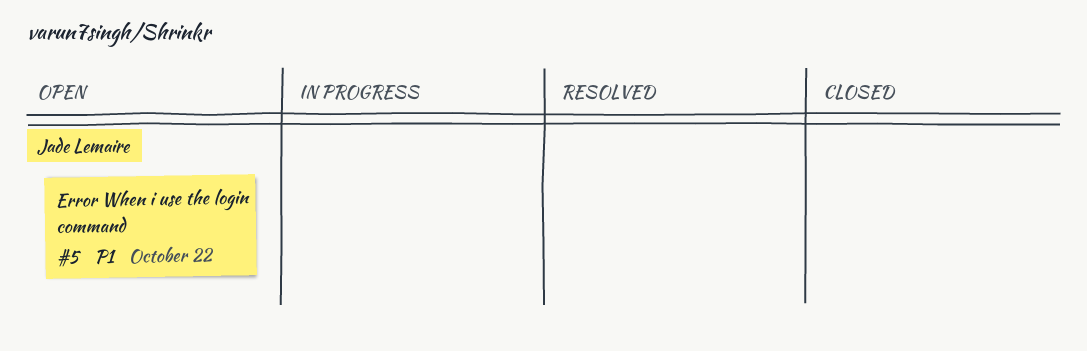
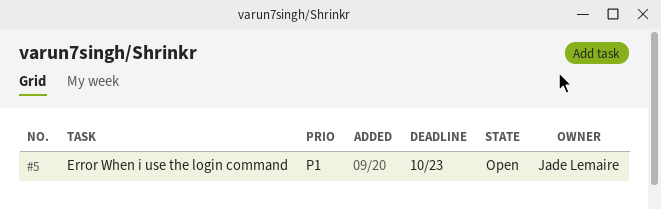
#5, due: Oct 22 -> Oct 23

